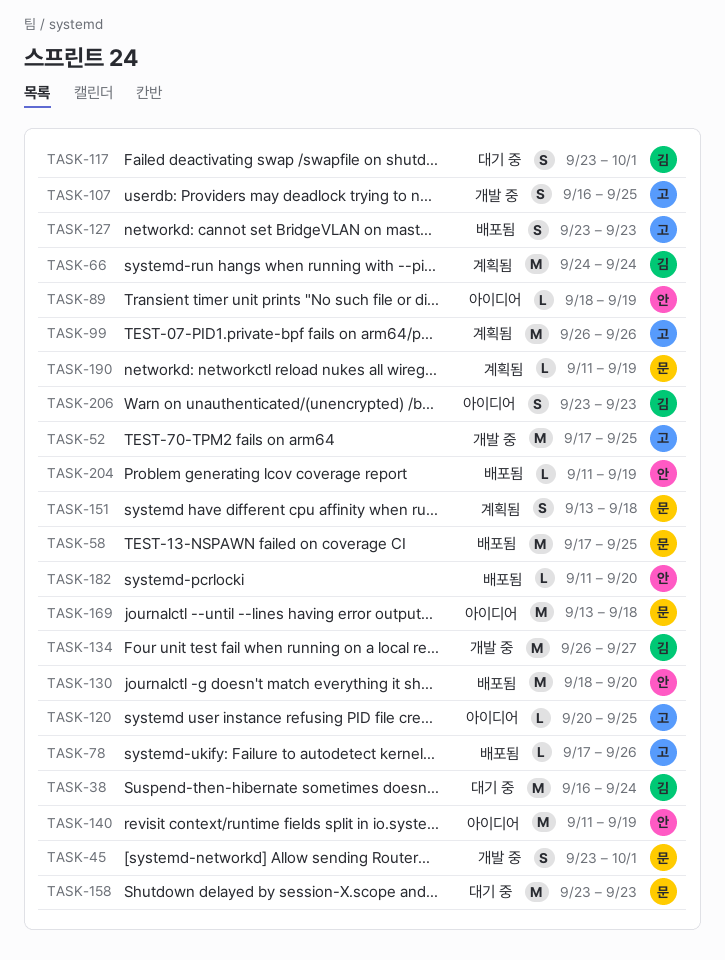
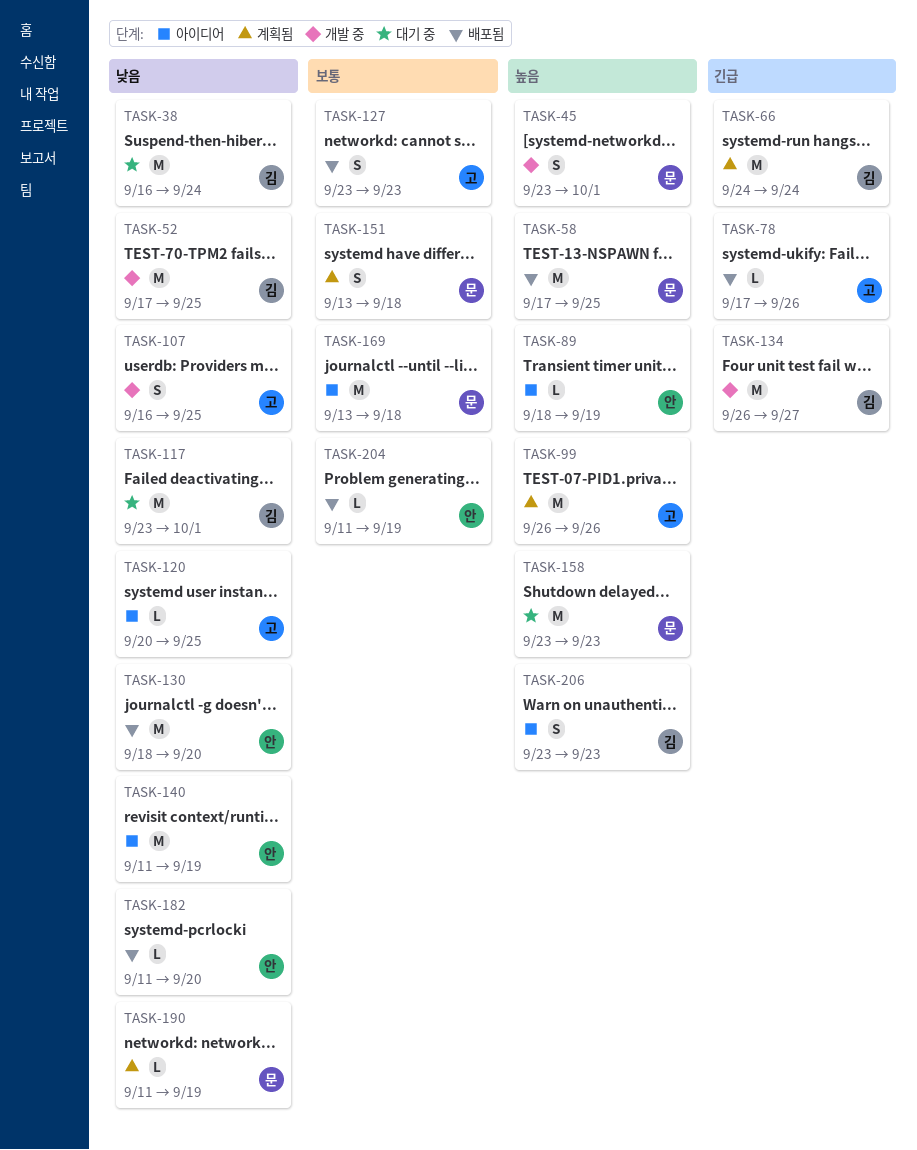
TASK-52, owner: 고 -> 김
TASK-117, estimate: S -> M

